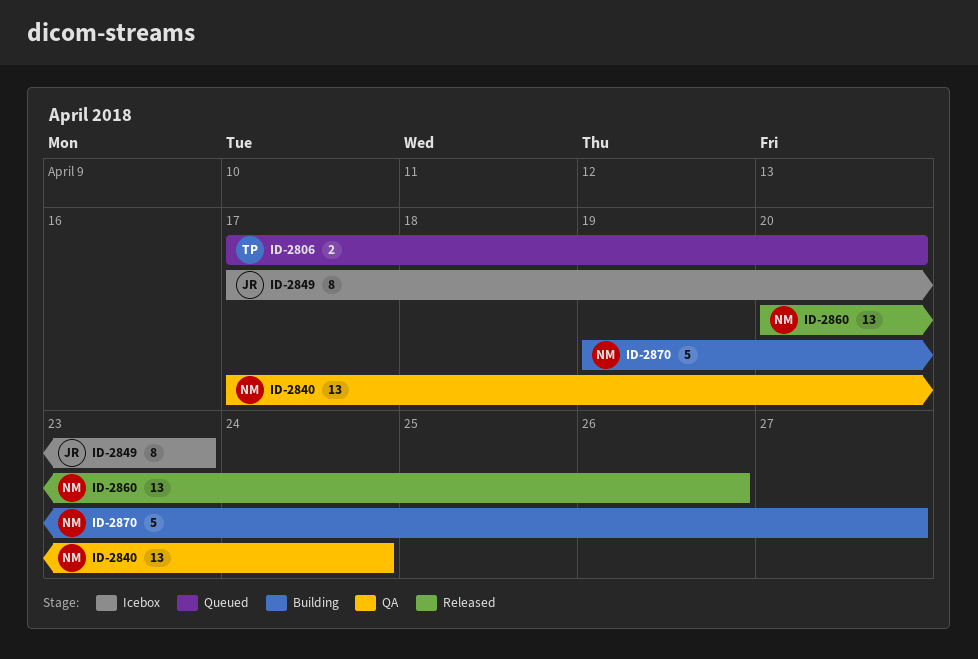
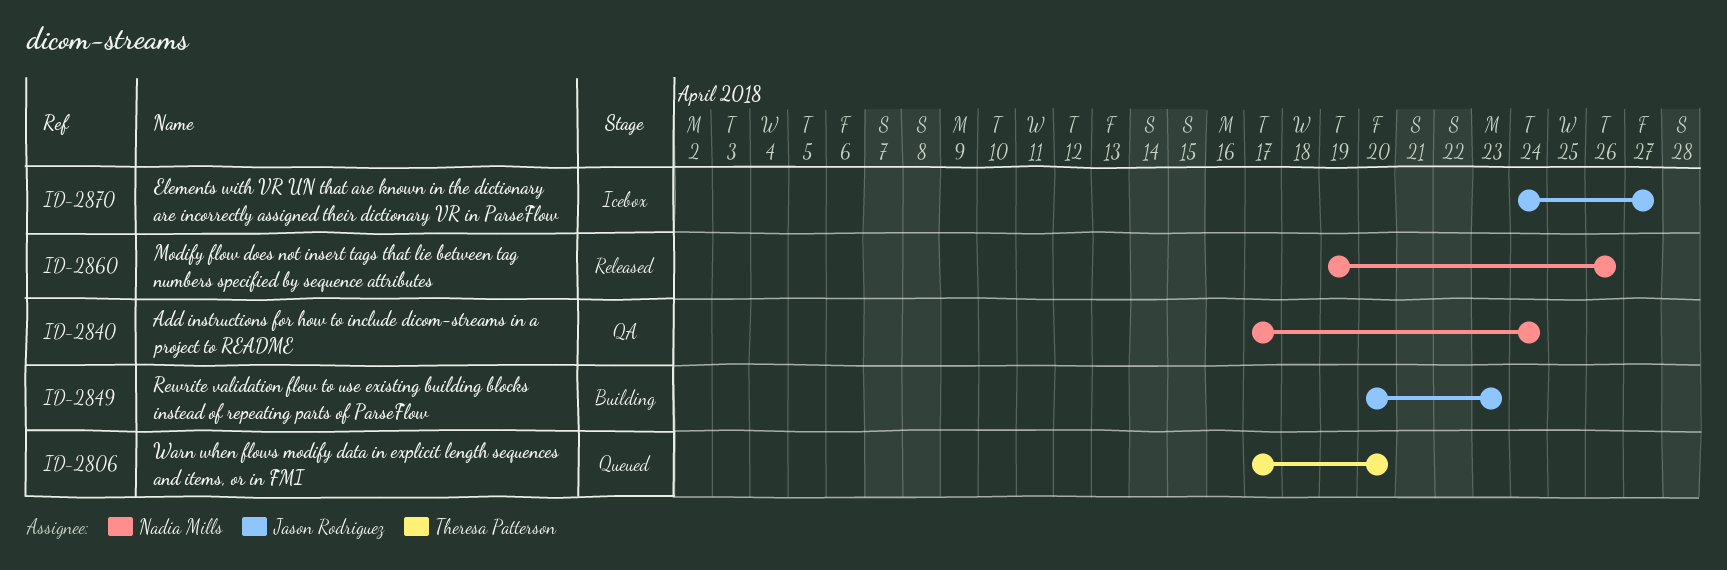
ID-2849, status: Icebox -> Building
ID-2849, start: Apr 17 -> Apr 20
ID-2860, start: Apr 20 -> Apr 19
ID-2870, status: Building -> Icebox
ID-2870, owner: Nadia Mills -> Jason Rodriguez
ID-2870, start: Apr 19 -> Apr 24

